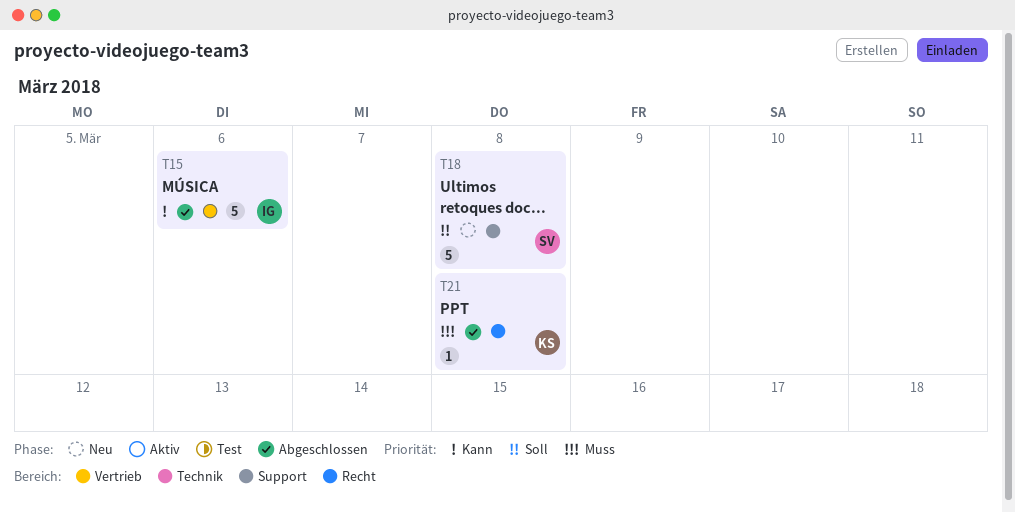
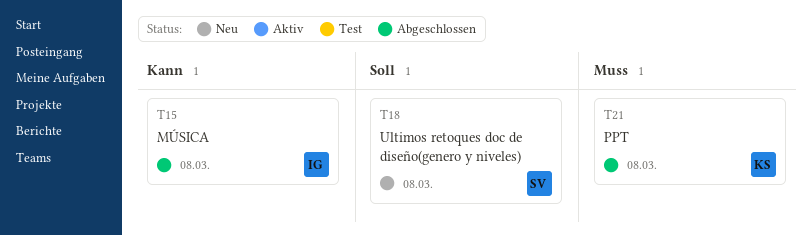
T15, due: Mar 6 -> Mar 8

